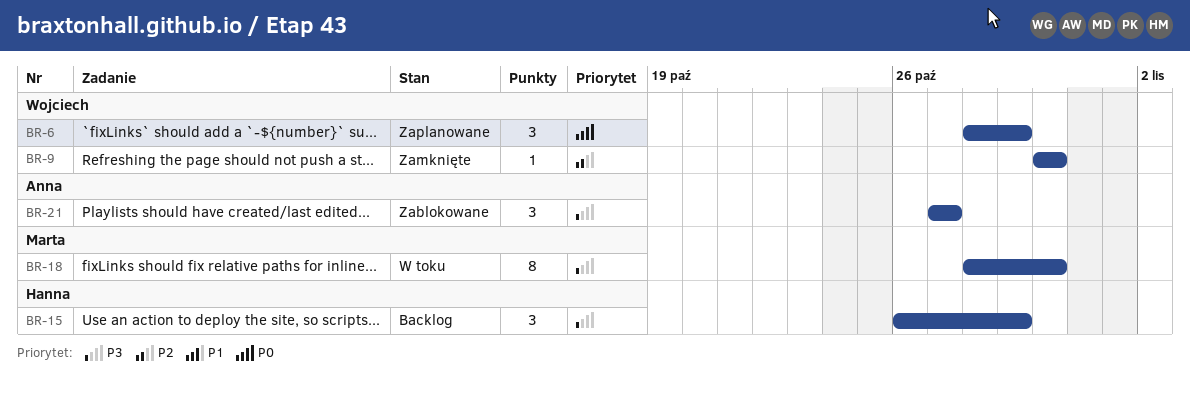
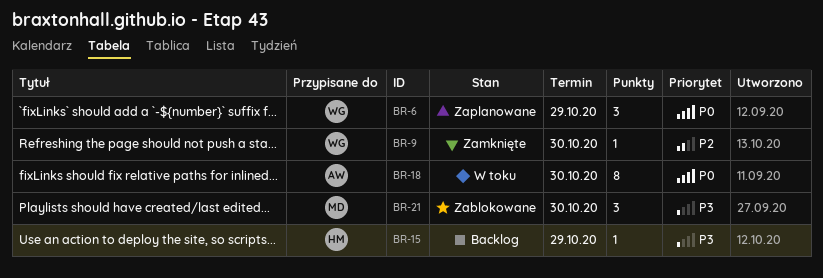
BR-15, estimate: 3 -> 1
BR-18, owner: Marta -> Anna
BR-18, priority: P3 -> P0
BR-21, owner: Anna -> Marta
BR-21, due: Oct 27 -> Oct 30

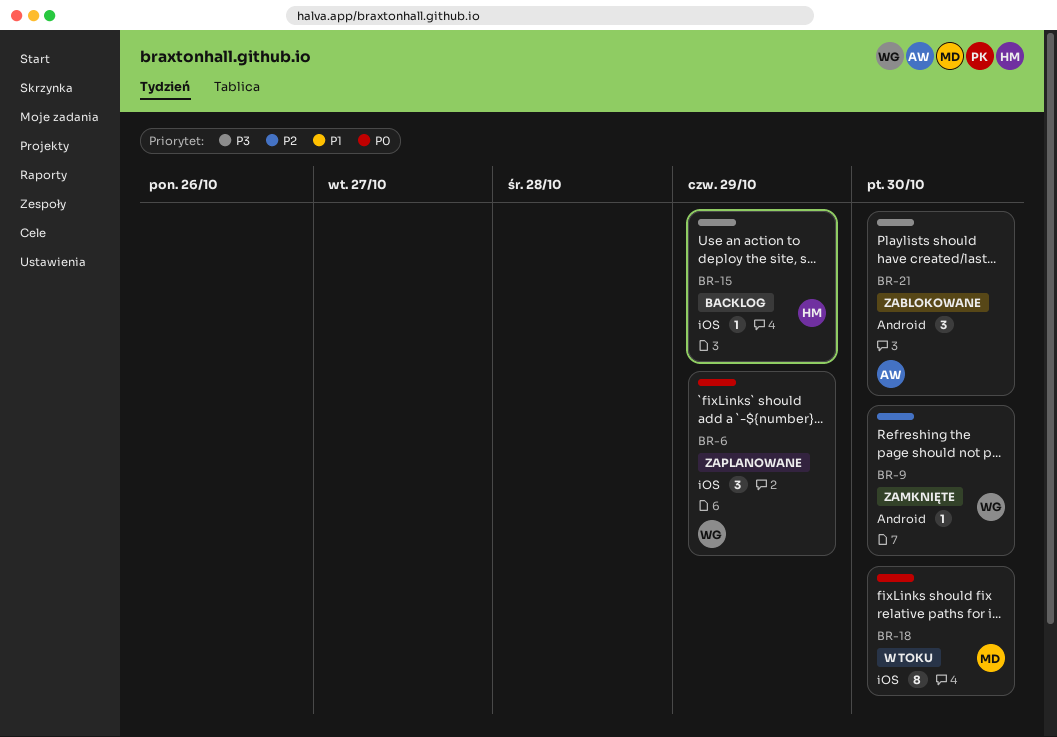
BR-18, owner: AW -> MD
BR-21, owner: MD -> AW

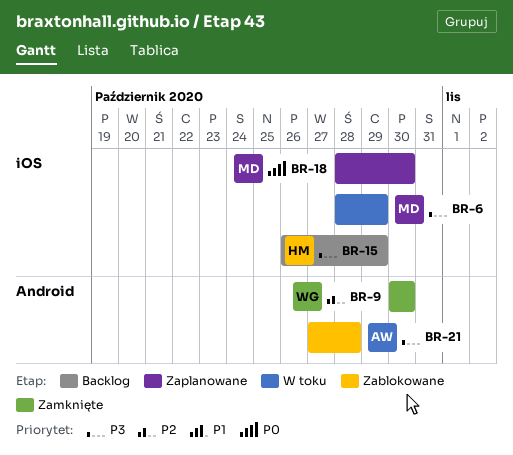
BR-6, status: Zaplanowane -> W toku
BR-6, owner: WG -> MD
BR-6, priority: P0 -> P3
BR-18, status: W toku -> Zaplanowane
BR-21, due: Oct 30 -> Oct 28

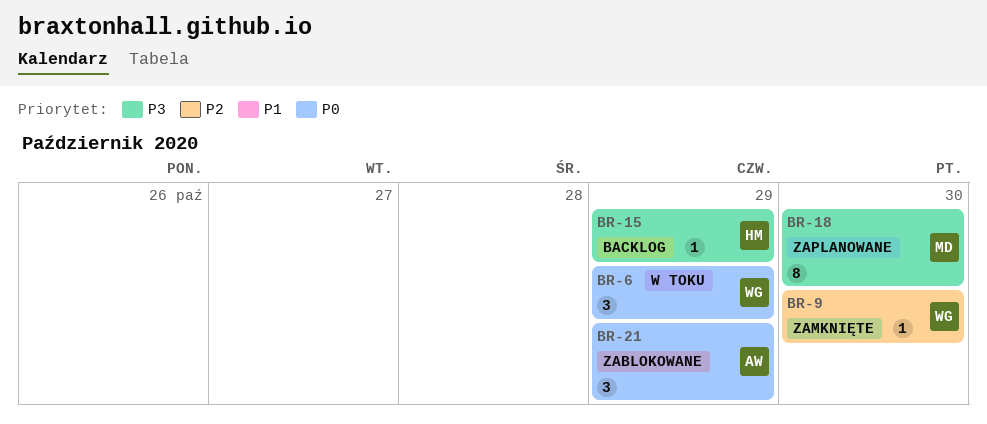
BR-6, owner: MD -> WG
BR-6, priority: P3 -> P0
BR-18, priority: P0 -> P3
BR-21, priority: P3 -> P0
BR-21, due: Oct 28 -> Oct 29

